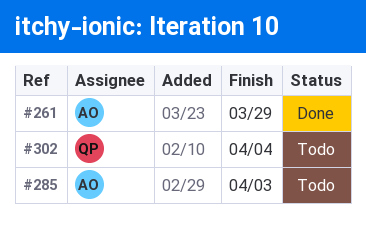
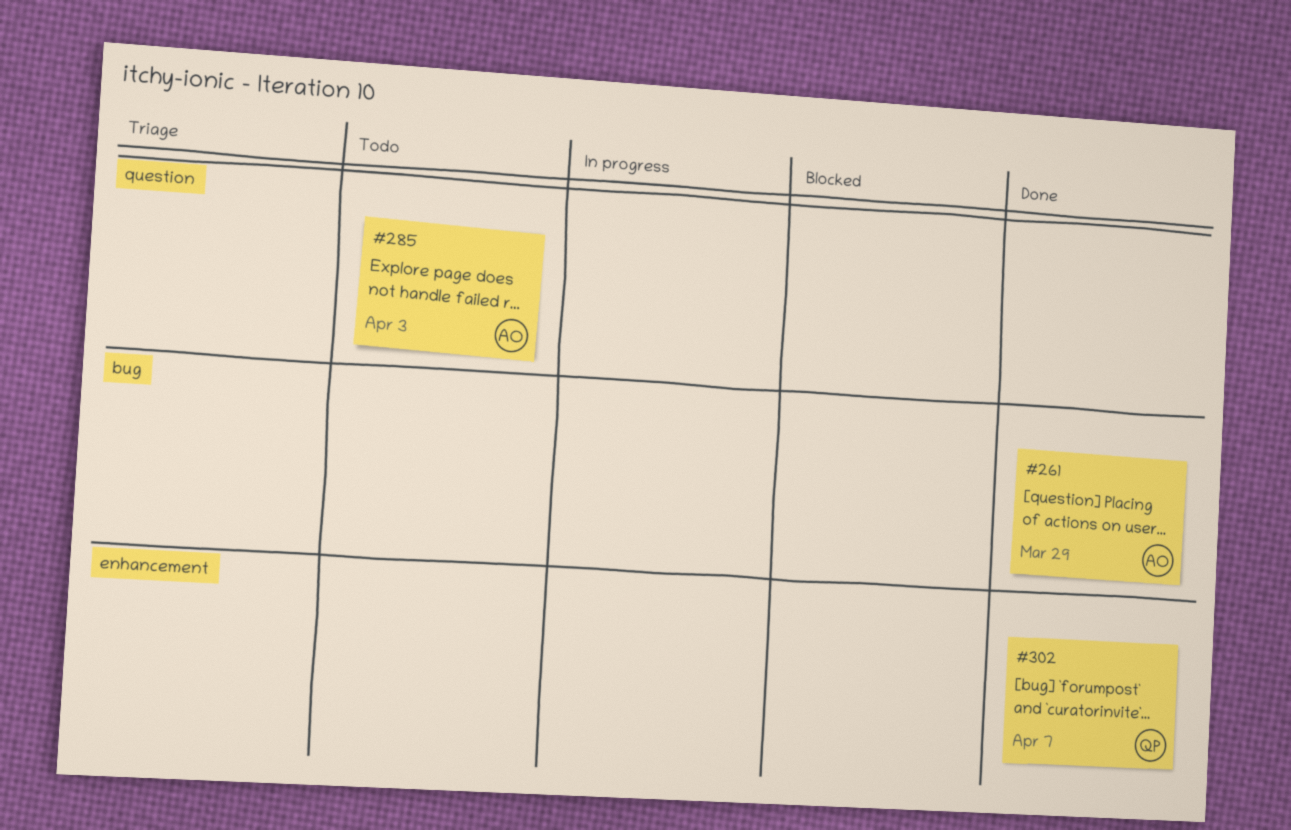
#302, status: Todo -> Done
#302, due: Apr 4 -> Apr 7

